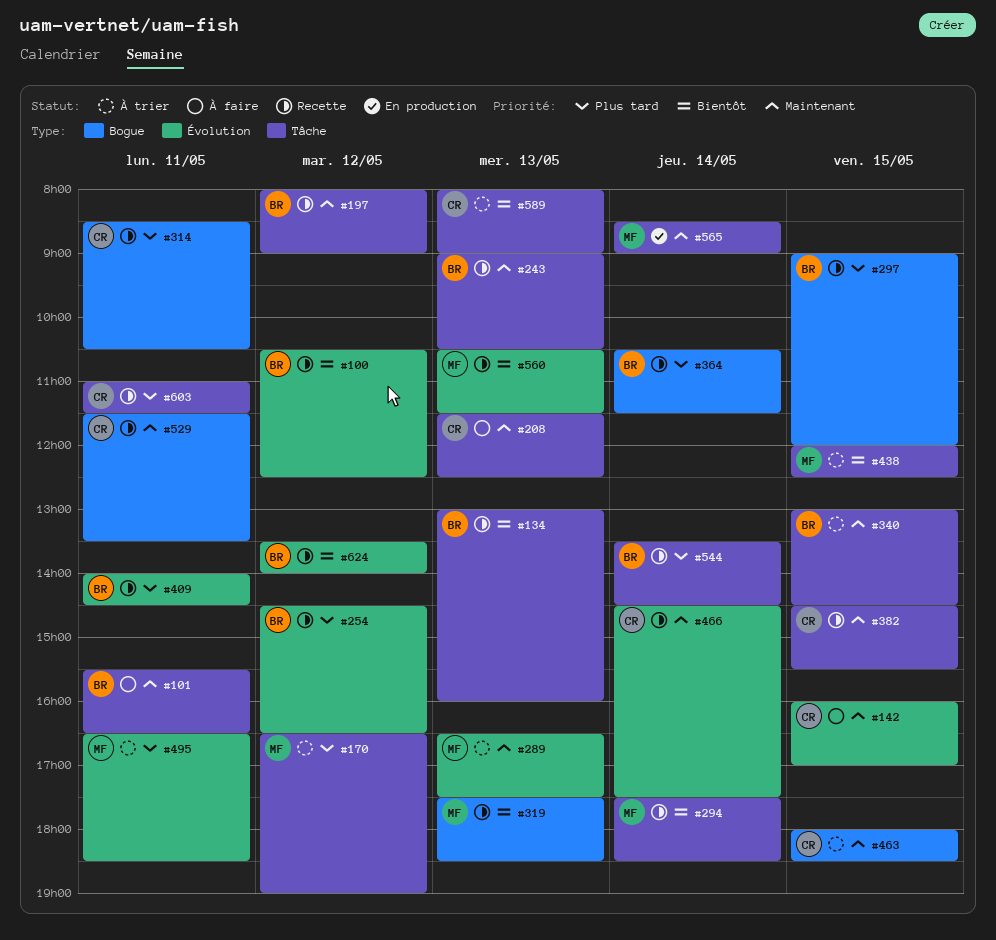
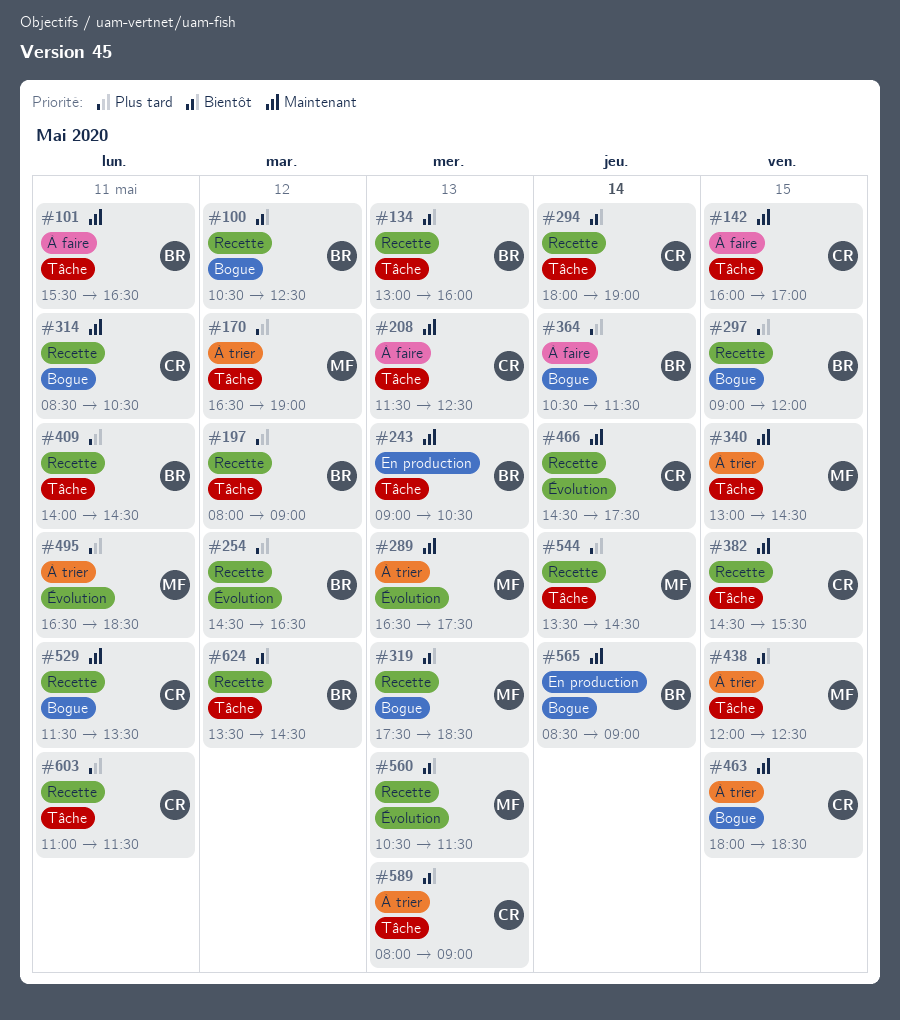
#100, label: Évolution -> Bogue
#142, label: Évolution -> Tâche
#197, priority: Maintenant -> Plus tard
#243, status: Recette -> En production
#294, owner: MF -> CR
#294, begins: 17:30 -> 18:00
#294, ends: 18:30 -> 19:00
#314, priority: Plus tard -> Maintenant
#340, owner: BR -> MF
#364, status: Recette -> À faire
#409, label: Évolution -> Tâche
#544, owner: BR -> MF
#565, owner: MF -> BR
#565, label: Tâche -> Bogue
#624, label: Évolution -> Tâche
#624, ends: 14:00 -> 14:30

